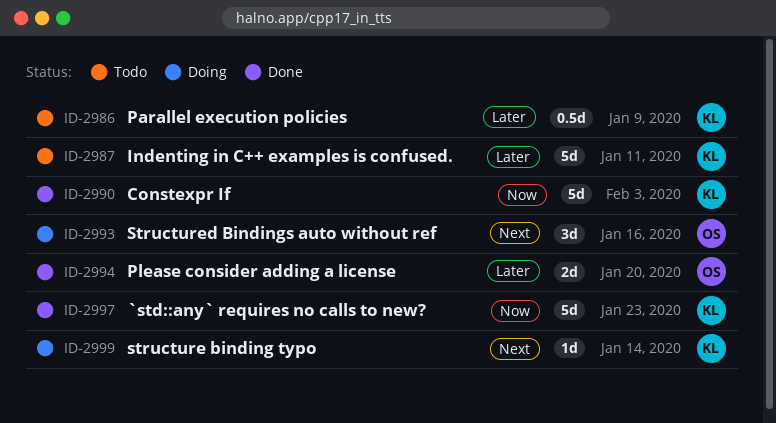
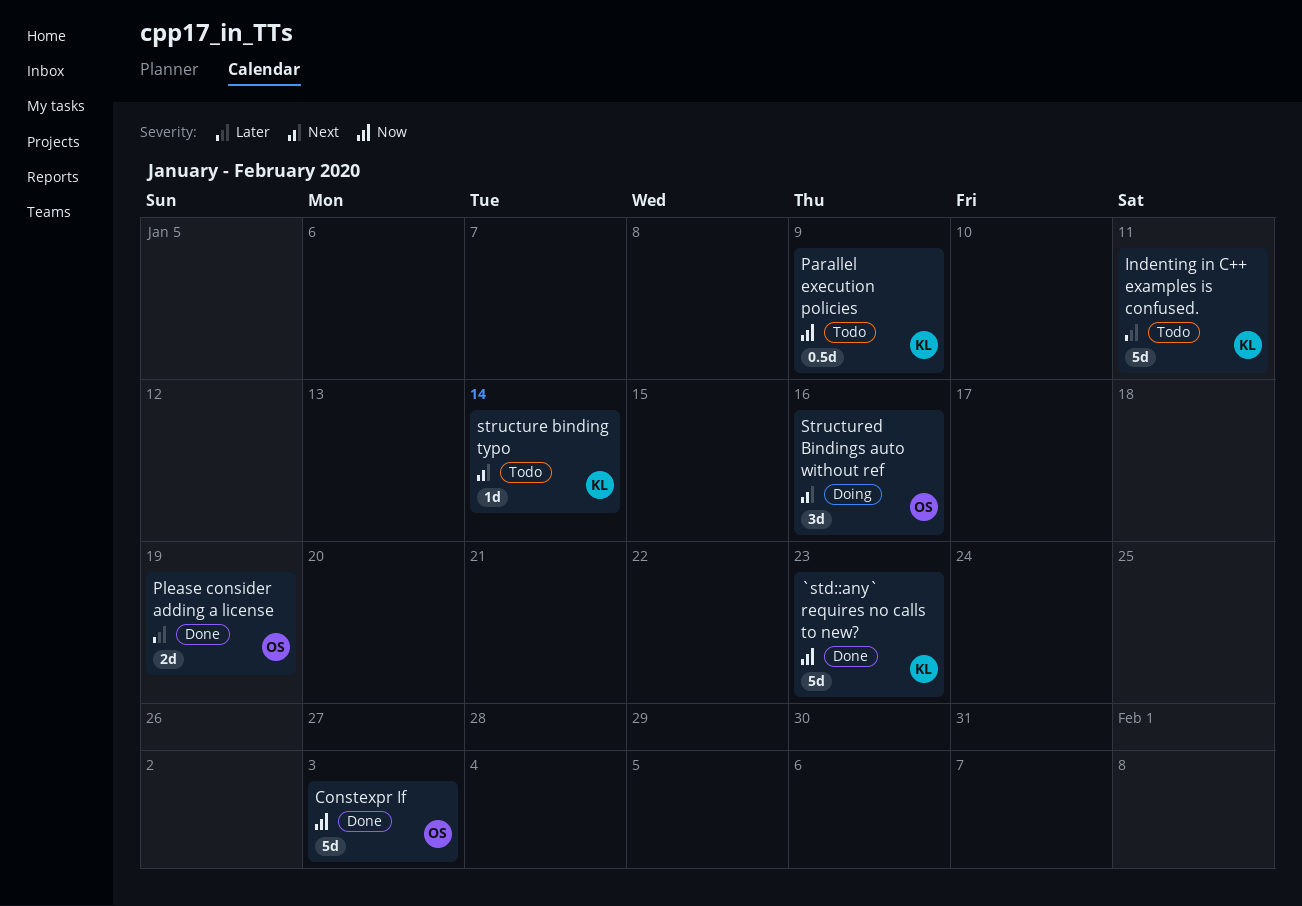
Constexpr If, owner: KL -> OS
Parallel execution policies, priority: Later -> Now
Please consider adding a license, due: Jan 20 -> Jan 19
structure binding typo, status: Doing -> Todo

